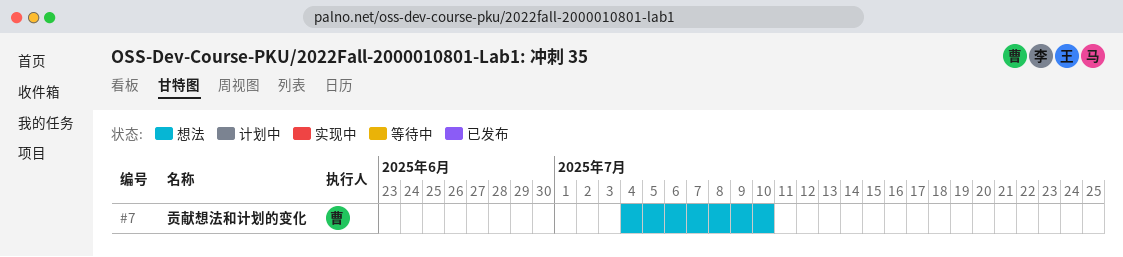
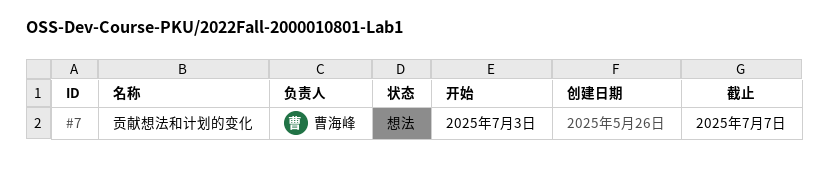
#7, start: Jul 4 -> Jul 3
#7, due: Jul 10 -> Jul 7

